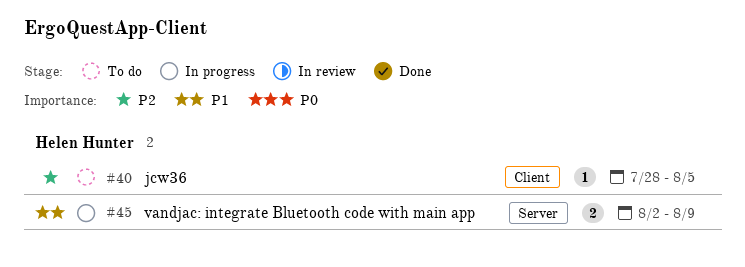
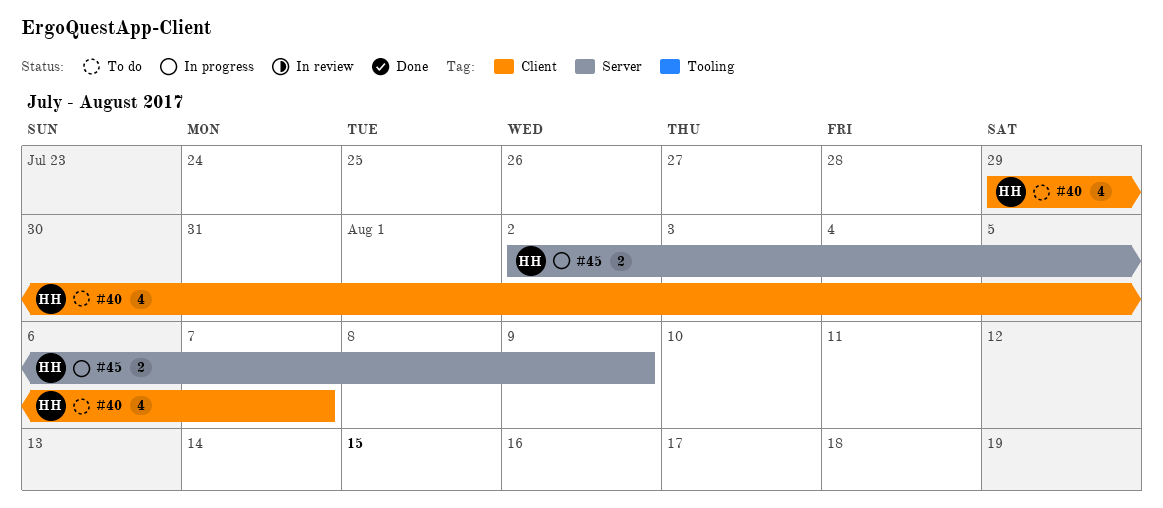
#40, estimate: 1 -> 4
#40, start: Jul 28 -> Jul 29
#40, due: Aug 5 -> Aug 7

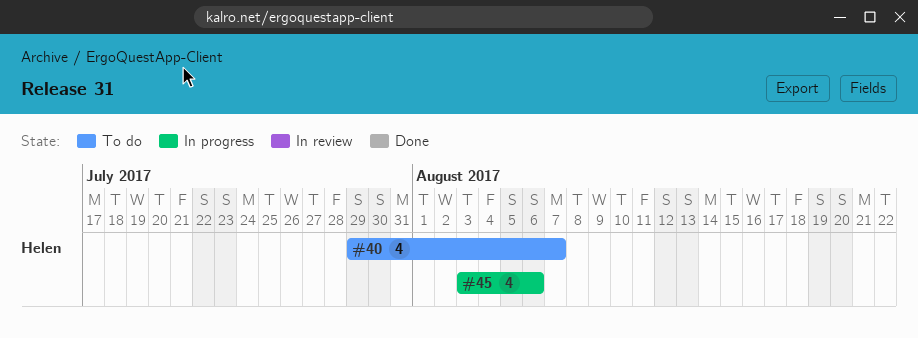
#45, estimate: 2 -> 4
#45, start: Aug 2 -> Aug 3
#45, due: Aug 9 -> Aug 6

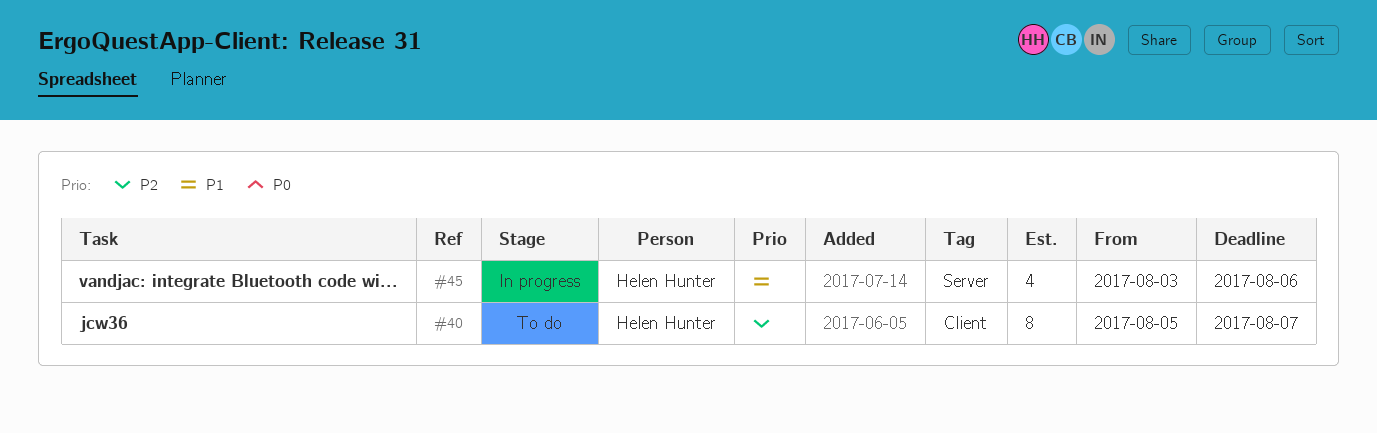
#40, estimate: 4 -> 8
#40, start: Jul 29 -> Aug 5

